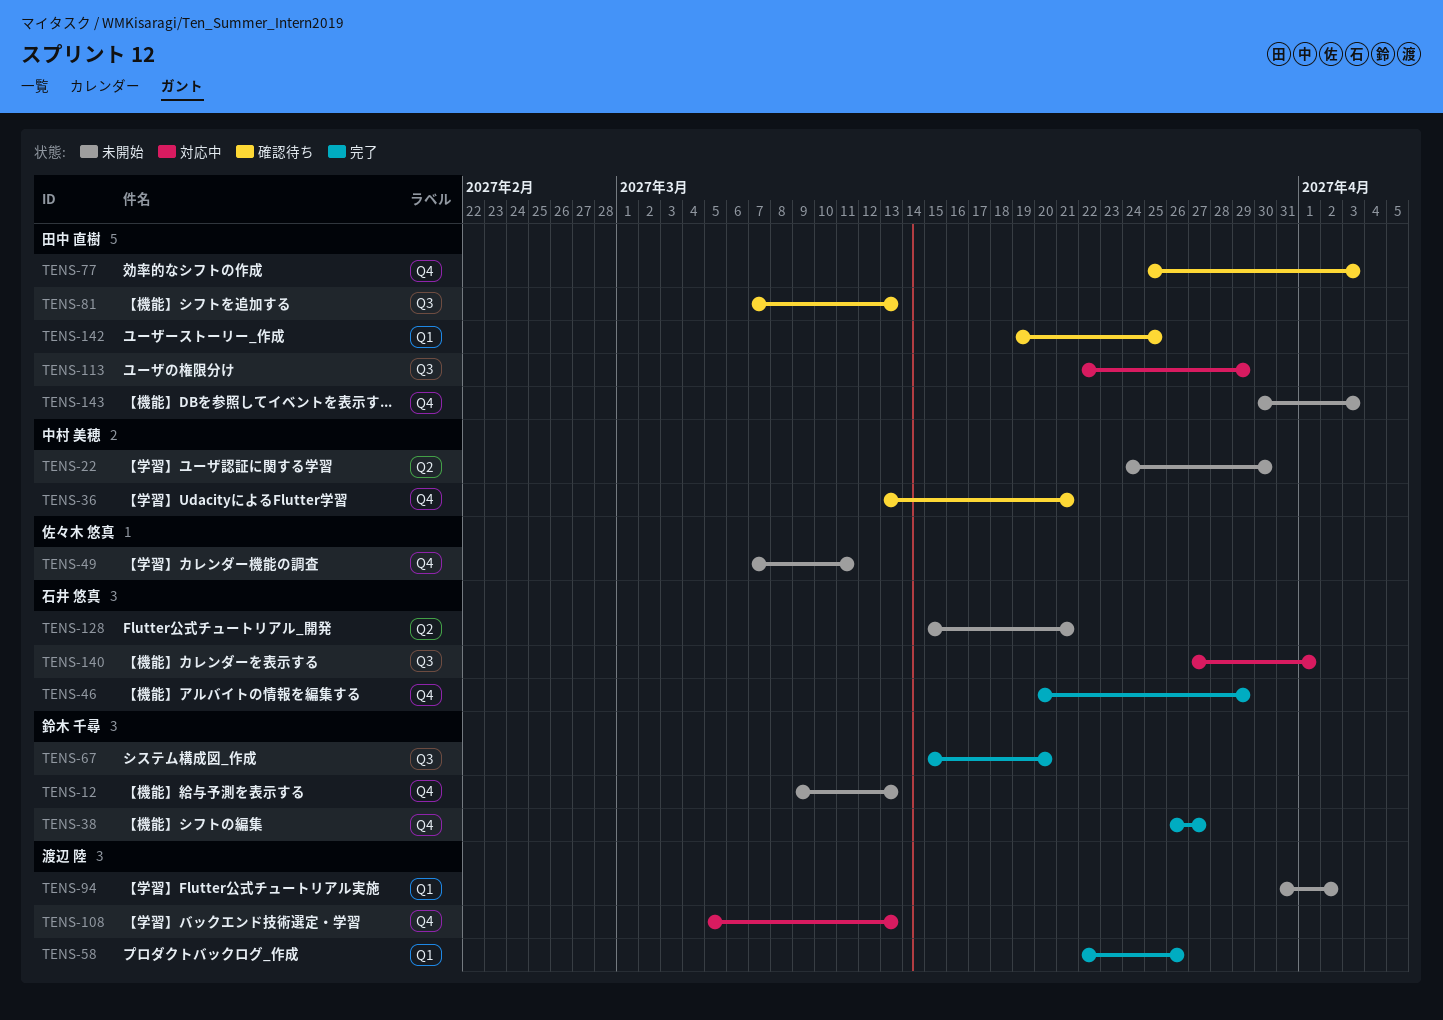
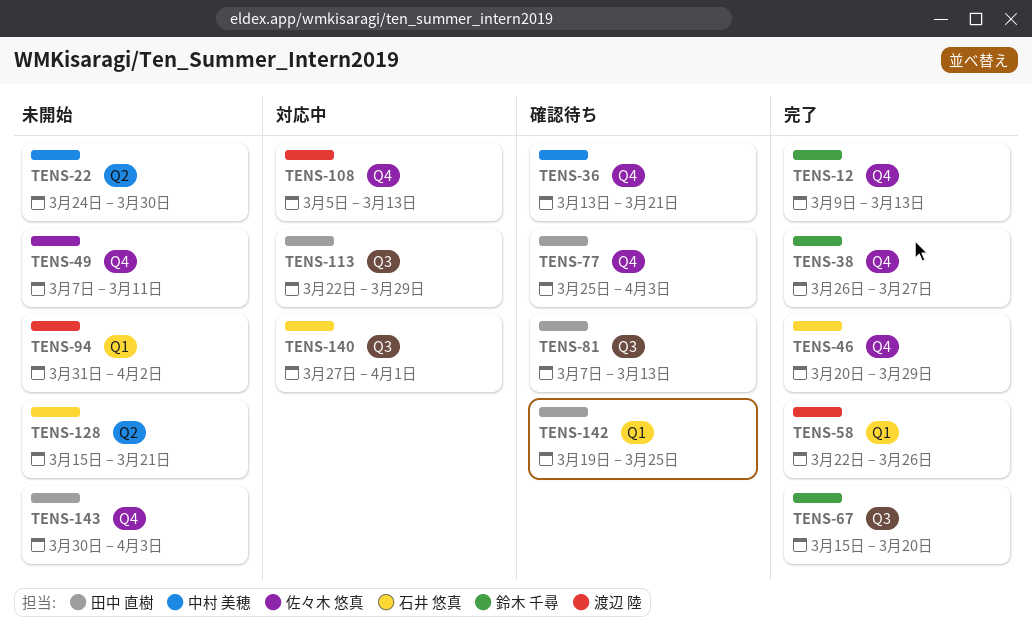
TENS-12, status: 未開始 -> 完了

